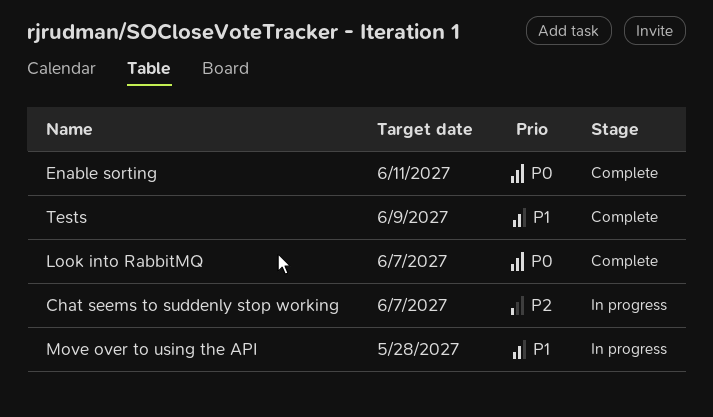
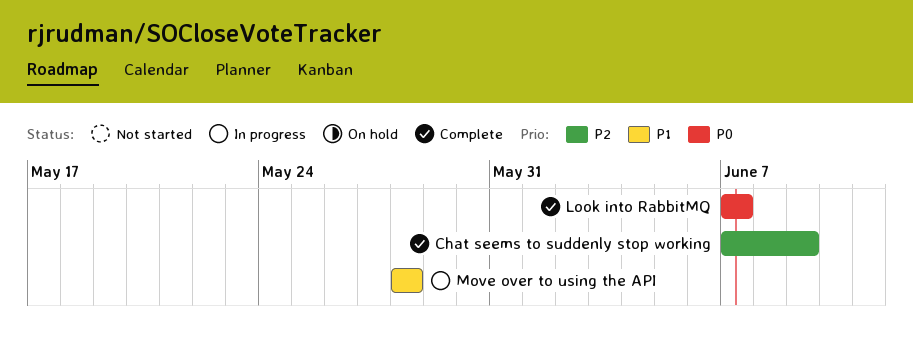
Chat seems to suddenly stop working, status: In progress -> Complete
Chat seems to suddenly stop working, due: Jun 7 -> Jun 9
Enable sorting: present -> none
Tests: present -> none

